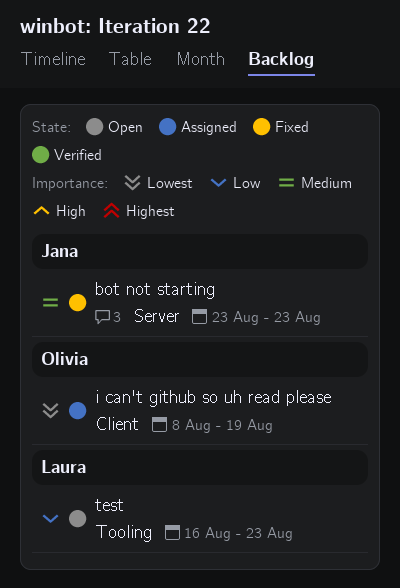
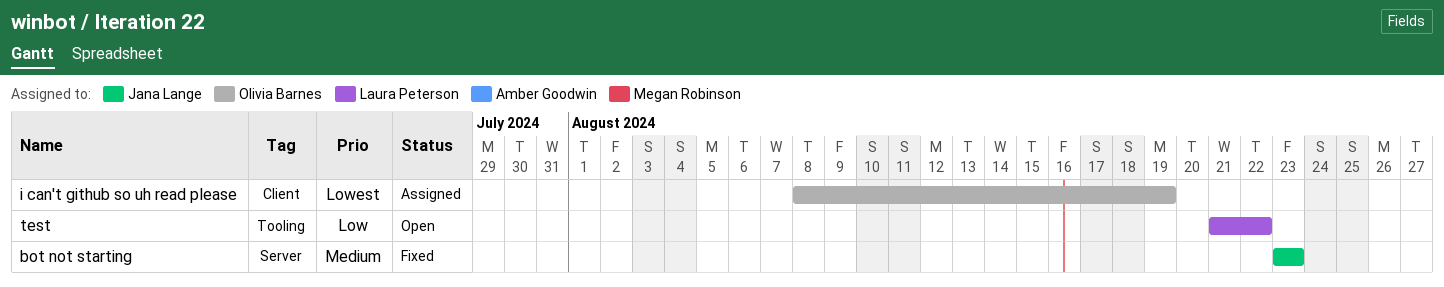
test, start: Aug 16 -> Aug 21
test, due: Aug 23 -> Aug 22

